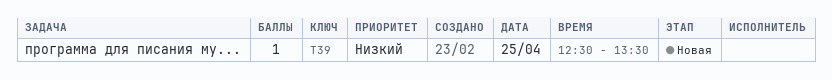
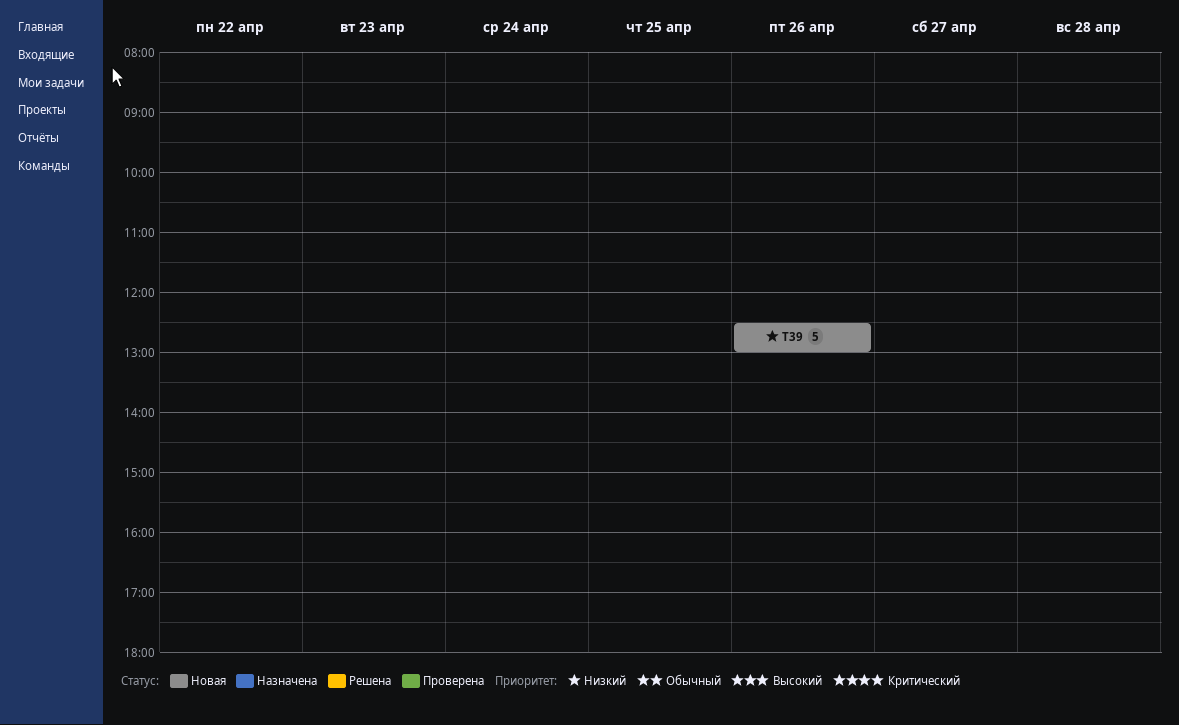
T39, estimate: 1 -> 5
T39, day: Apr 25 -> Apr 26
T39, ends: 13:30 -> 13:00

